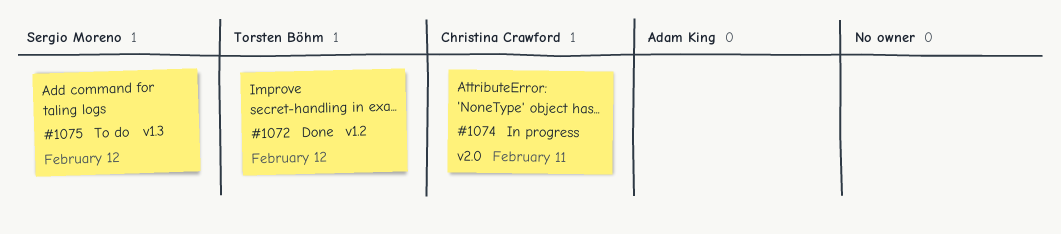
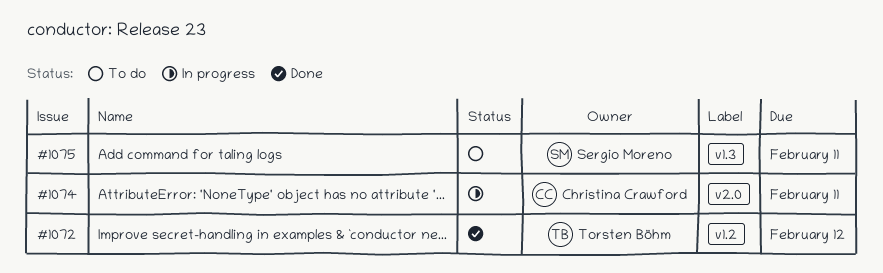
#1075, due: Feb 12 -> Feb 11

